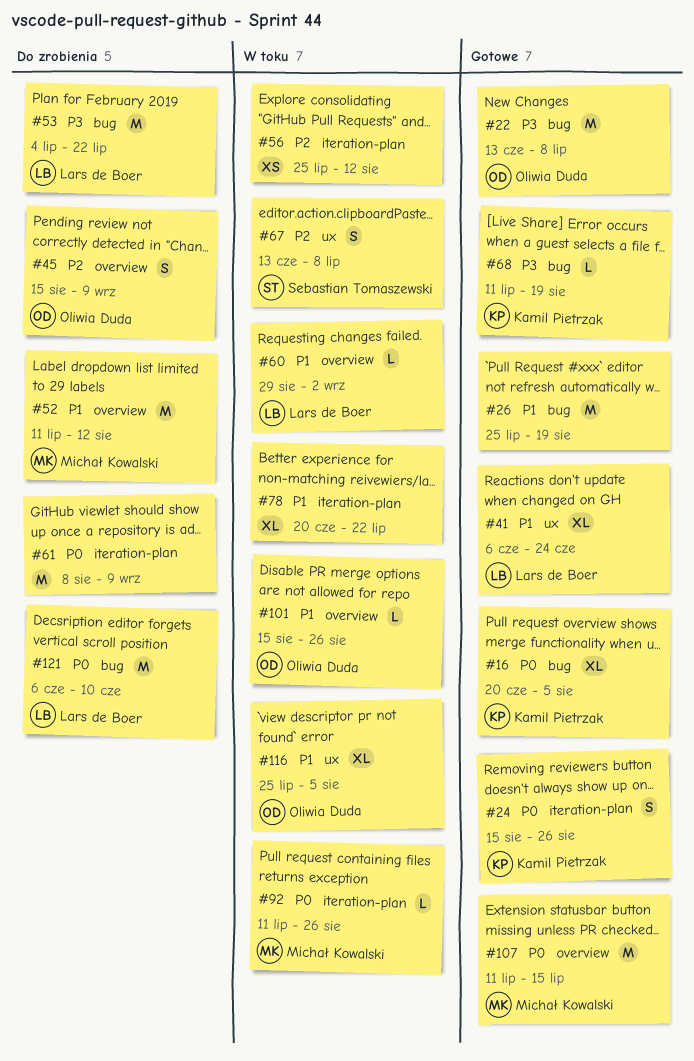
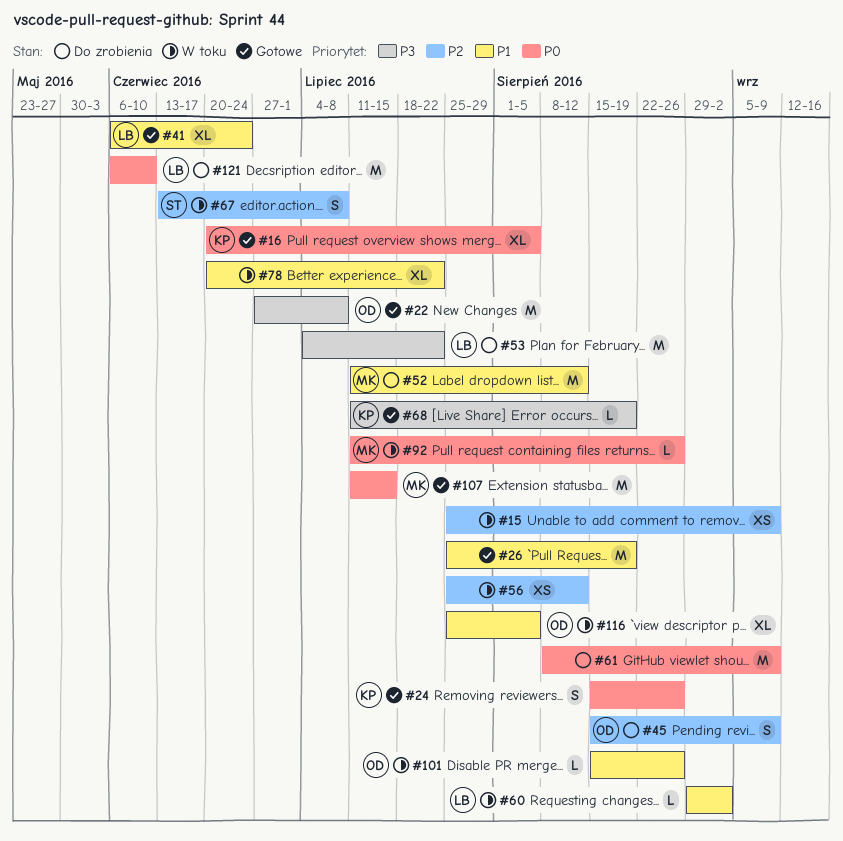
#15: none -> present
#22, start: Jun 13 -> Jun 27

